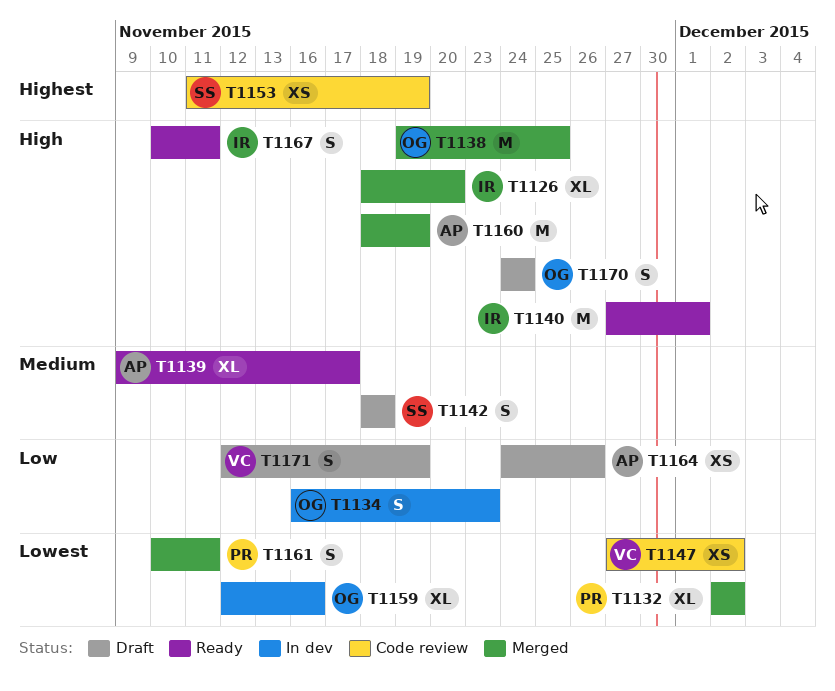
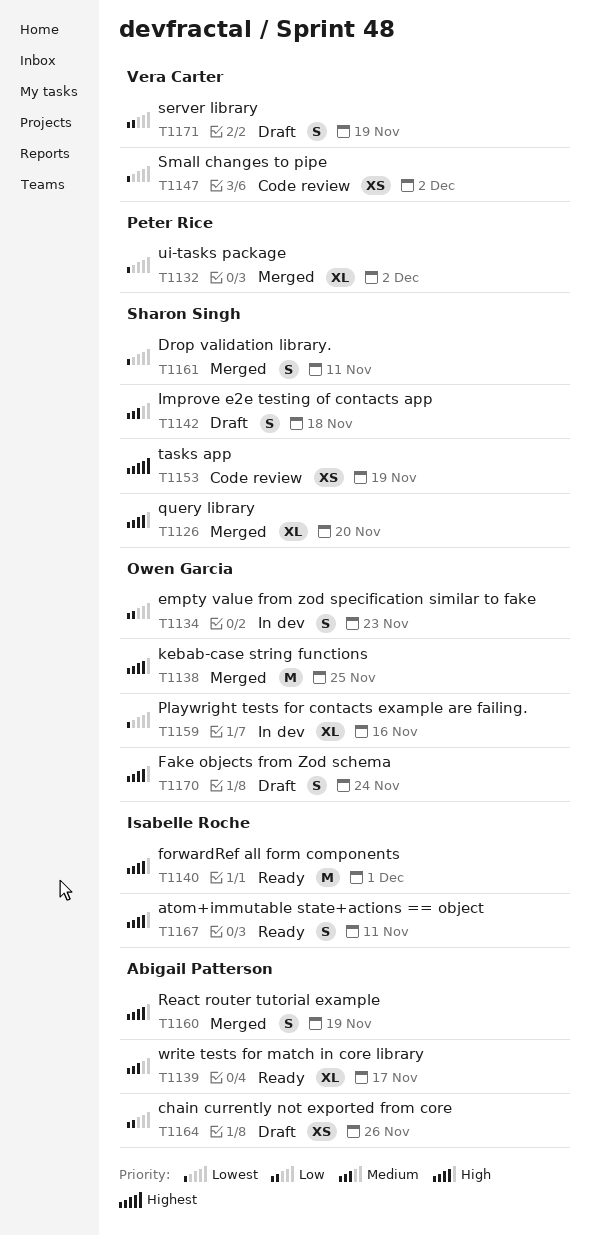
T1126, owner: Isabelle Roche -> Sharon Singh
T1160, estimate: M -> S
T1161, owner: Peter Rice -> Sharon Singh

